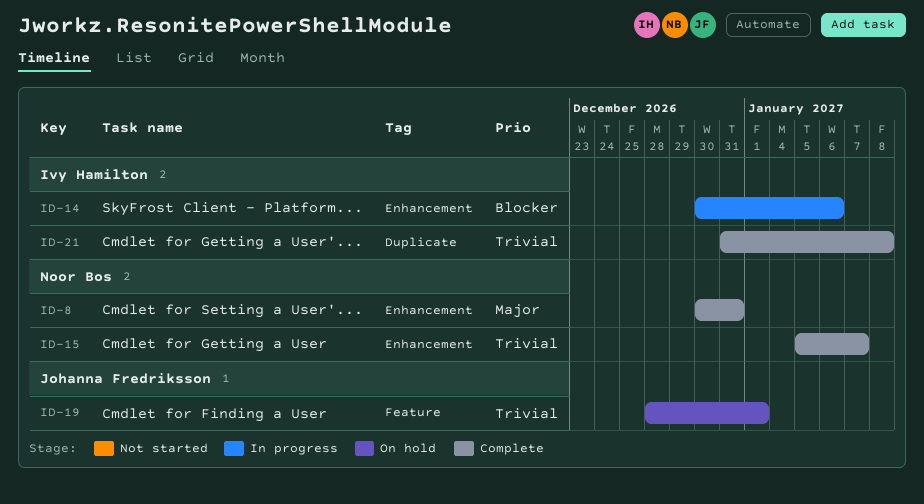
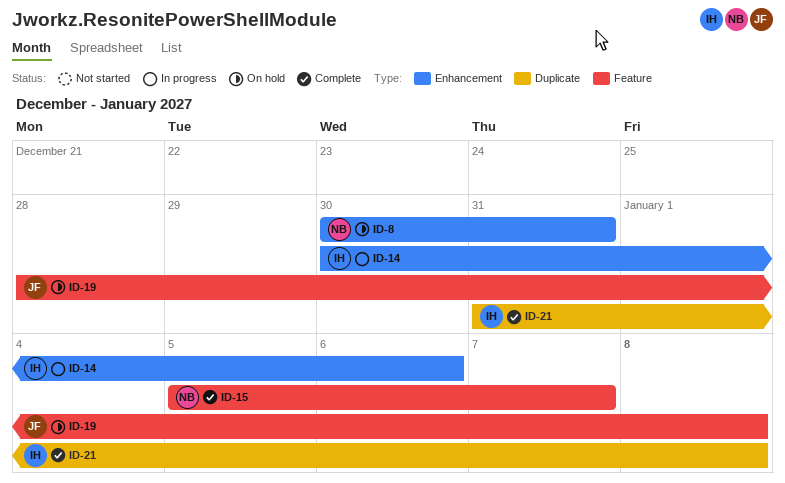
ID-8, status: Complete -> On hold
ID-15, label: Enhancement -> Feature
ID-19, due: Jan 1 -> Jan 8

